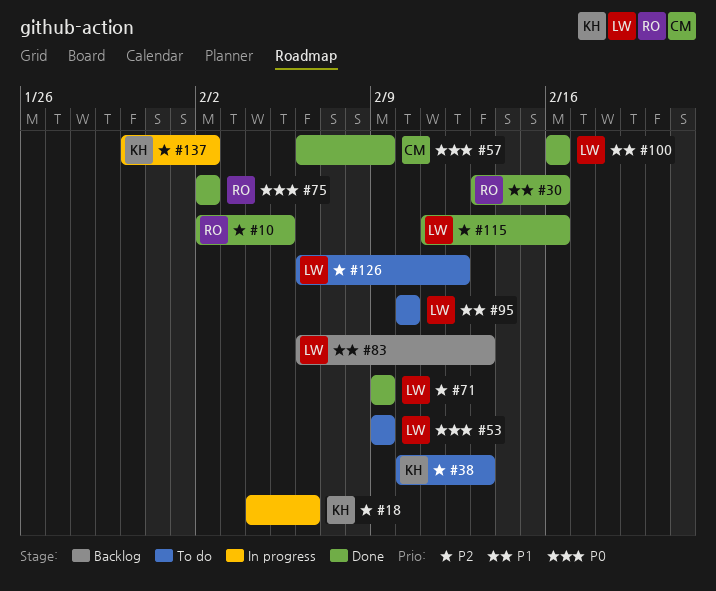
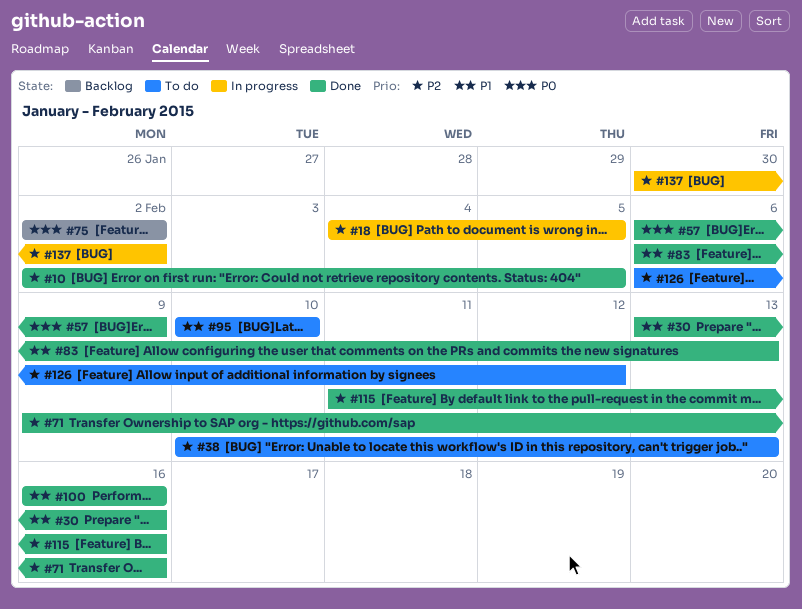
#18, due: Feb 6 -> Feb 5
#53: present -> none
#71, due: Feb 9 -> Feb 16
#75, status: Done -> Backlog
#83, status: Backlog -> Done

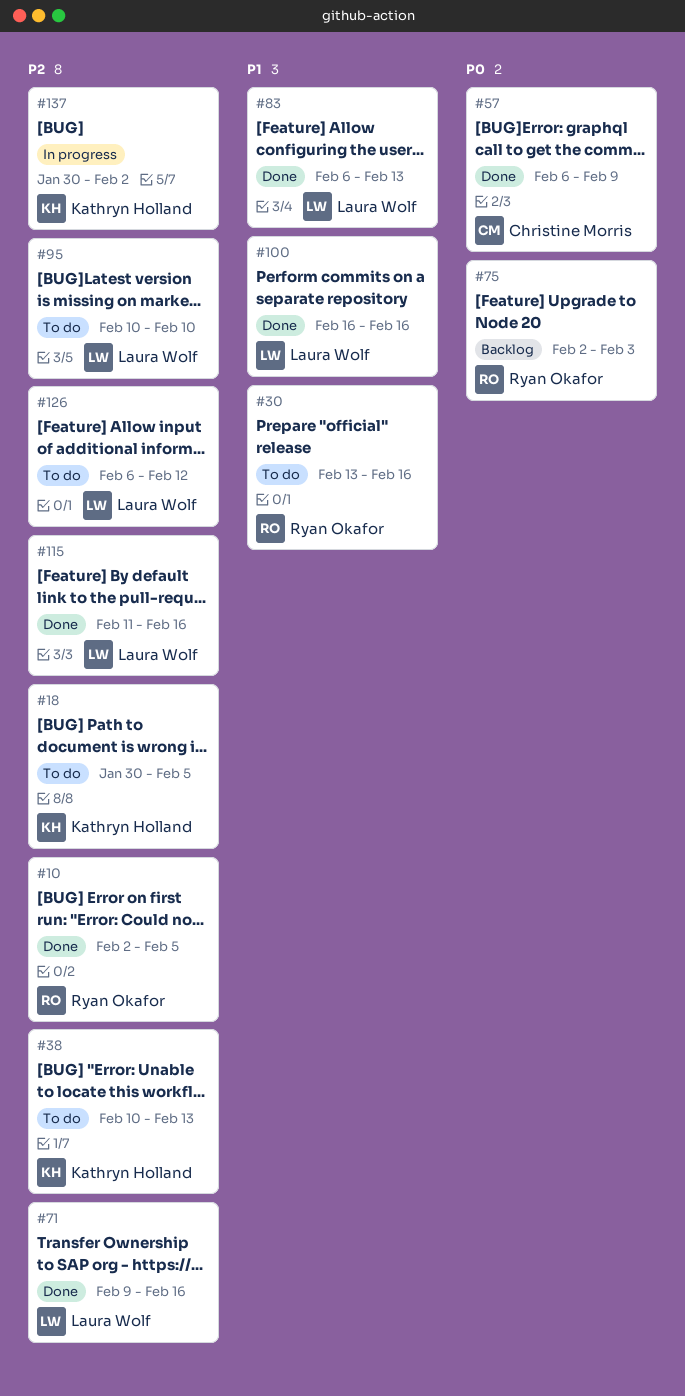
#18, status: In progress -> To do
#18, start: Feb 4 -> Jan 30
#30, status: Done -> To do
#75, due: Feb 2 -> Feb 3
#95, priority: P1 -> P2

